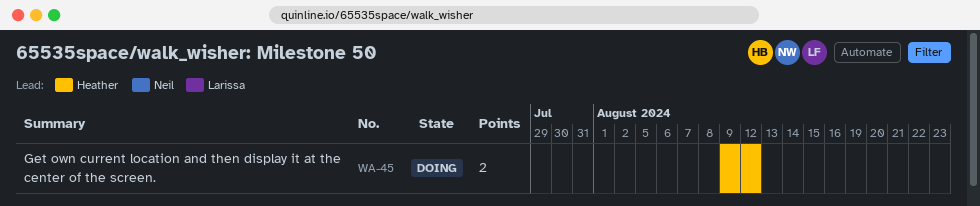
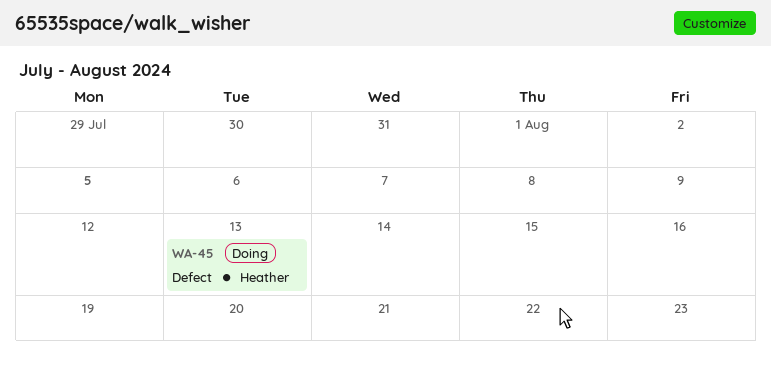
WA-45, estimate: 2 -> 1
WA-45, due: Aug 12 -> Aug 13

